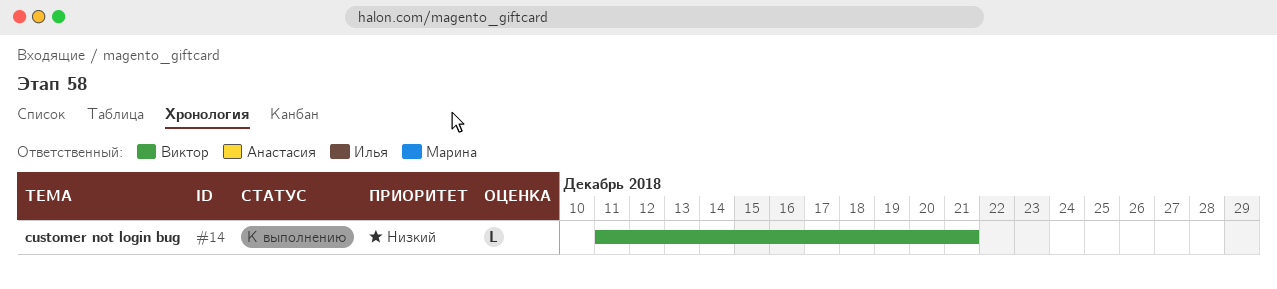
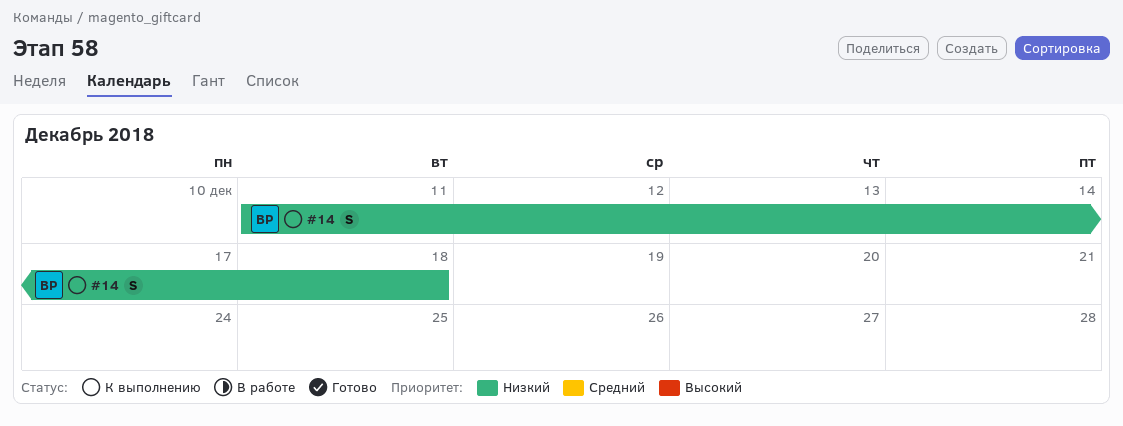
#14, estimate: L -> S
#14, due: Dec 21 -> Dec 18

